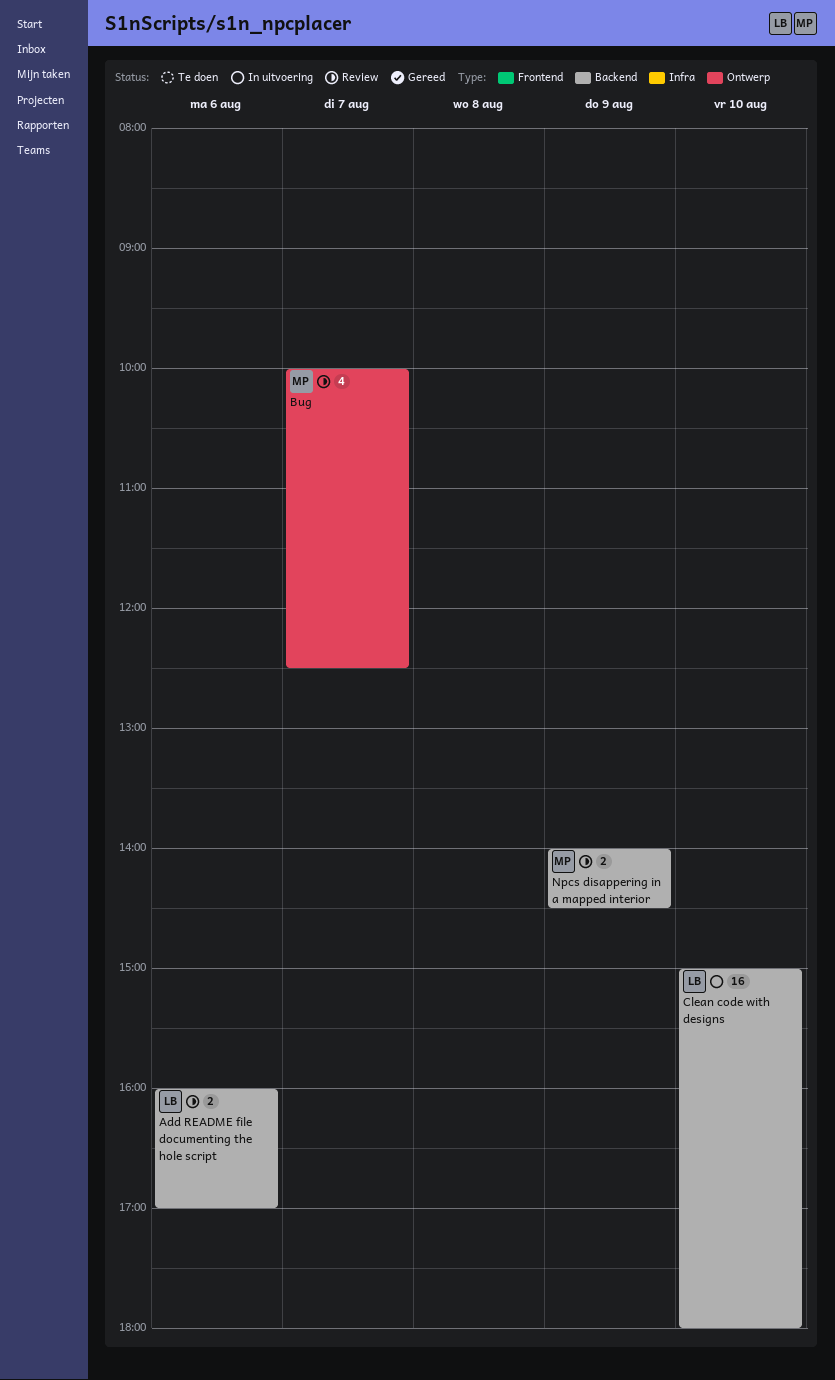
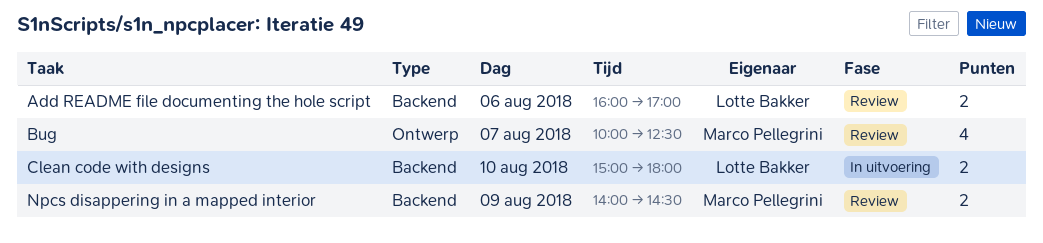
Clean code with designs, estimate: 16 -> 2

